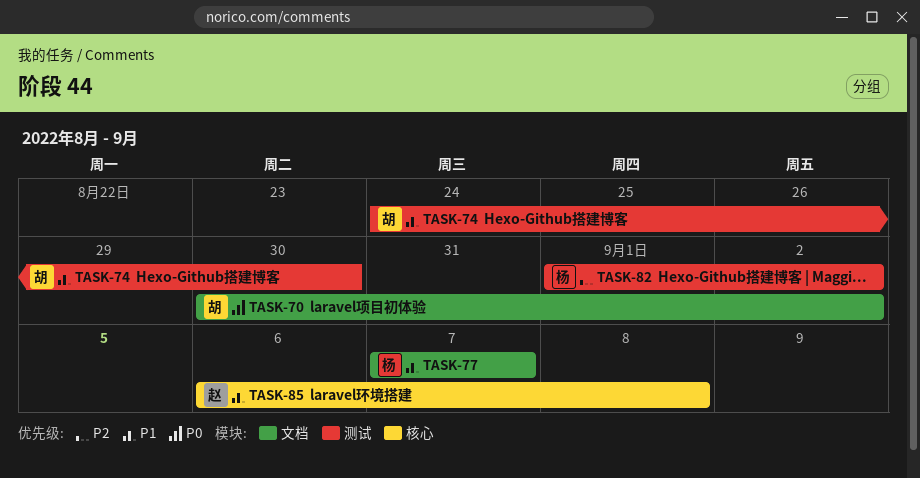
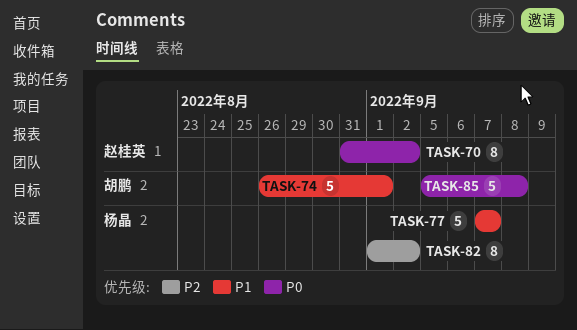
TASK-70, owner: 胡鹏 -> 赵桂英
TASK-70, start: Aug 30 -> Aug 31
TASK-74, start: Aug 24 -> Aug 26
TASK-74, due: Aug 30 -> Sep 1
TASK-85, owner: 赵桂英 -> 胡鹏
TASK-85, priority: P1 -> P0
TASK-85, start: Sep 6 -> Sep 5

